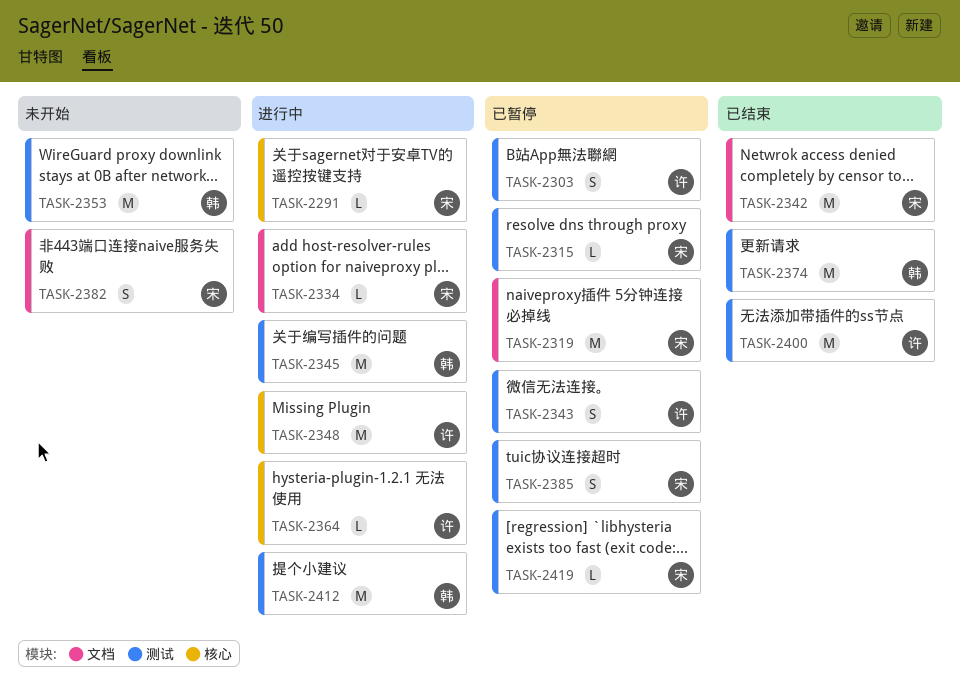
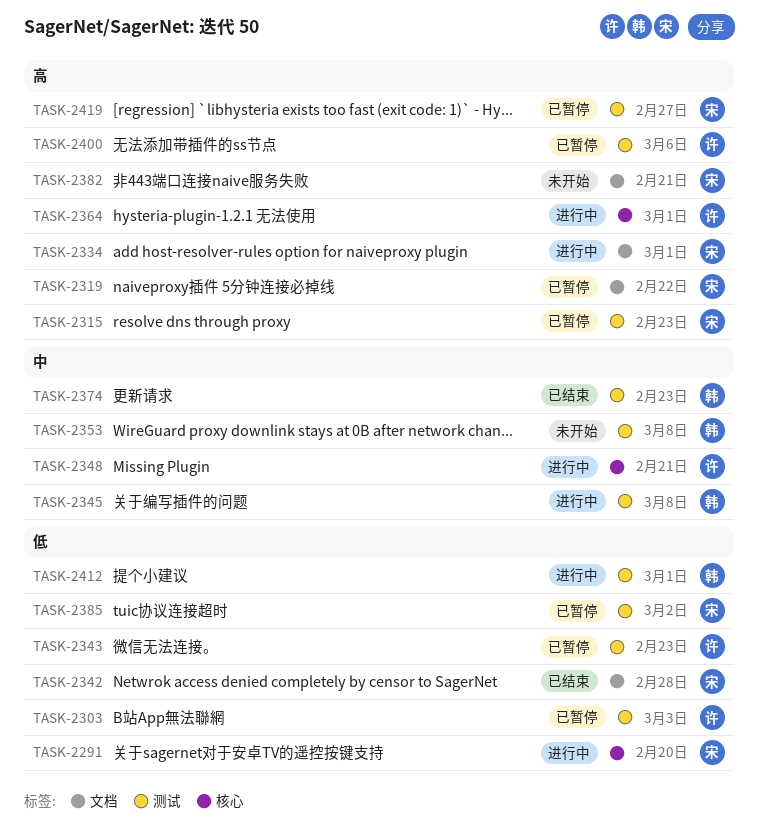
TASK-2400, status: 已结束 -> 已暂停

